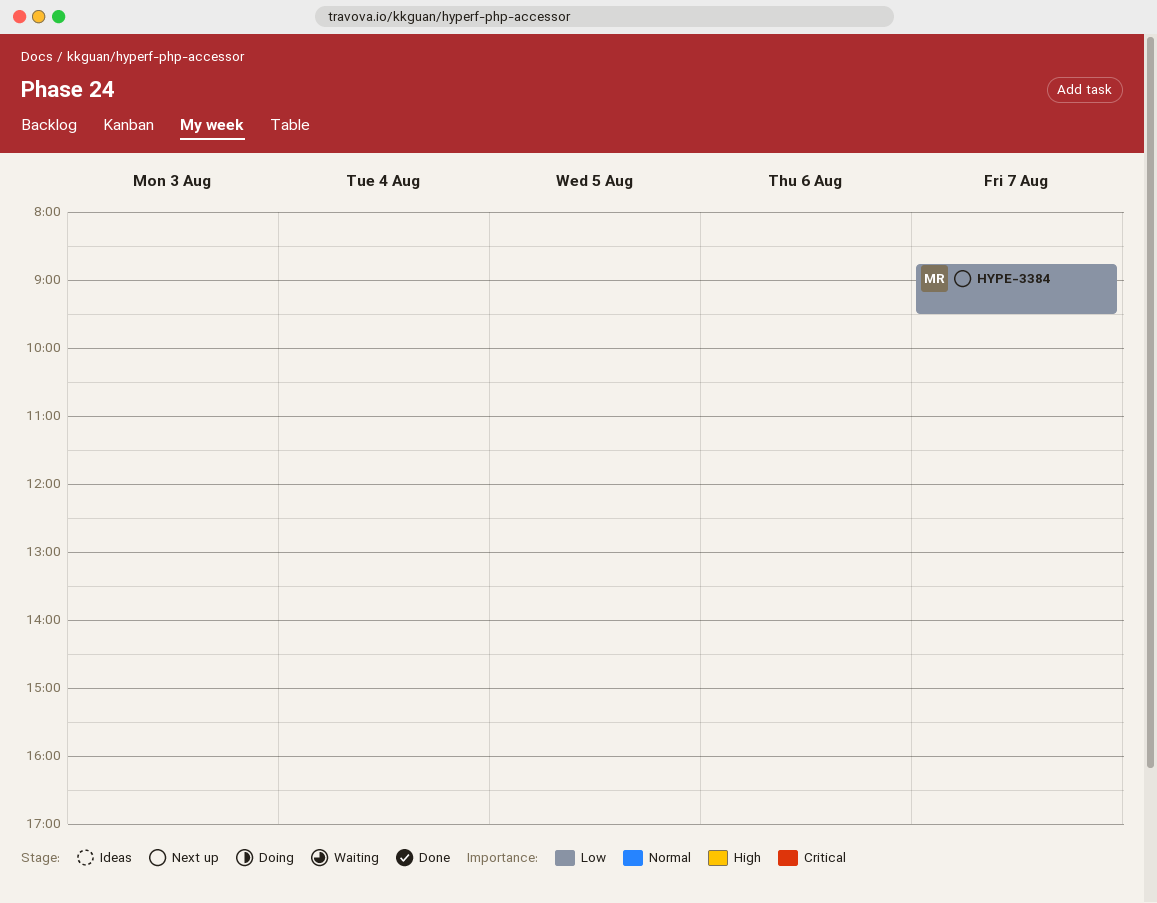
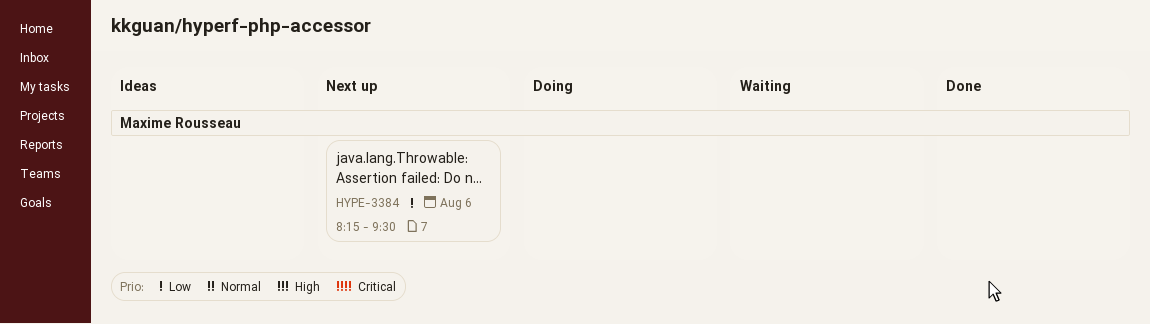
HYPE-3384, day: Aug 7 -> Aug 6
HYPE-3384, begins: 08:45 -> 08:15

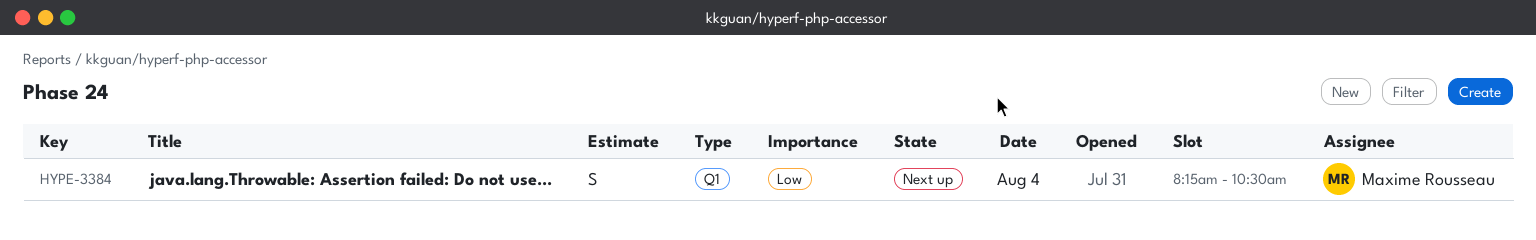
HYPE-3384, day: Aug 6 -> Aug 4
HYPE-3384, ends: 09:30 -> 10:30

